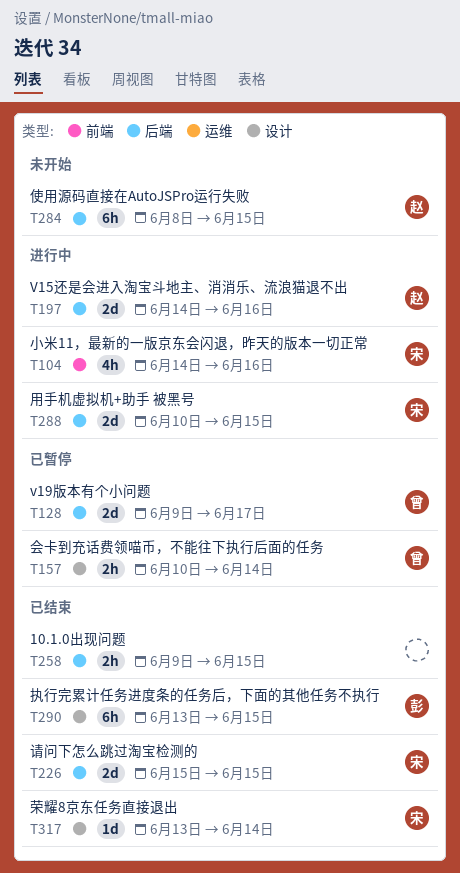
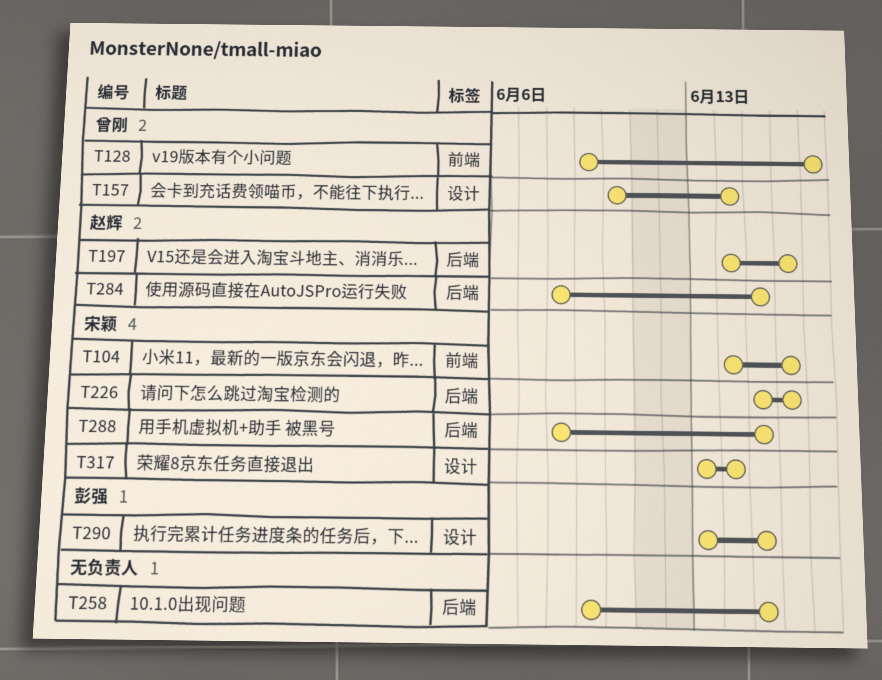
T128, label: 后端 -> 前端
T226, due: Jun 15 -> Jun 16
T288, start: Jun 10 -> Jun 8

